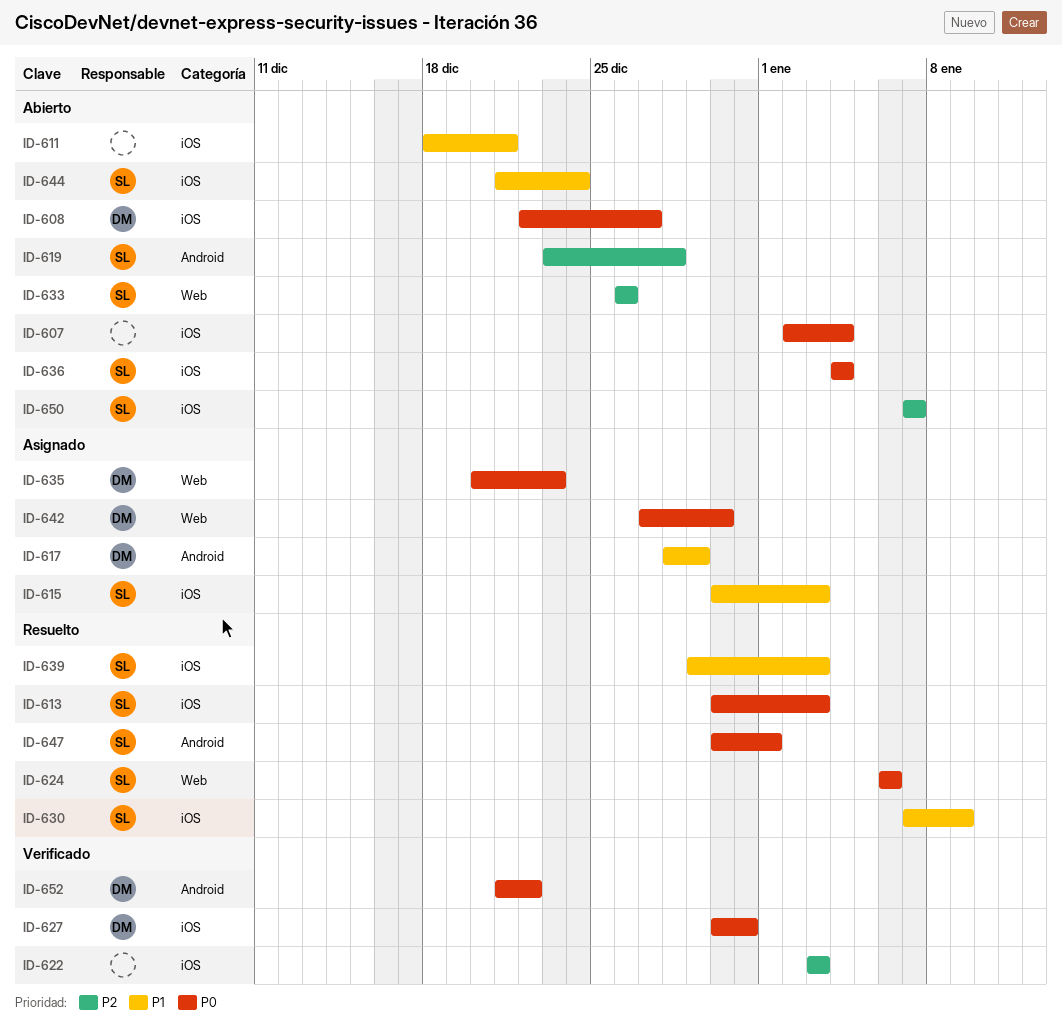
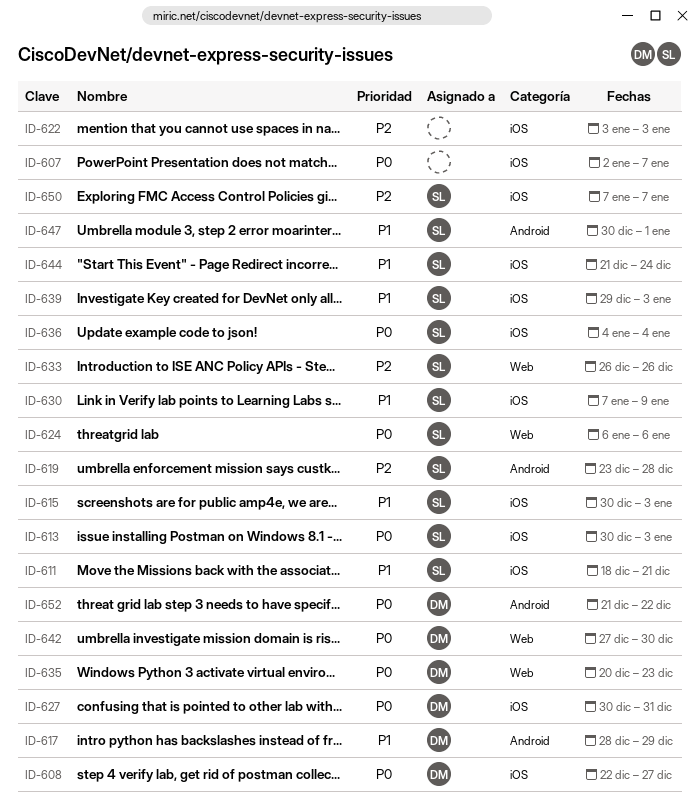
ID-607, due: Jan 4 -> Jan 7
ID-611, owner: none -> SL
ID-647, priority: P0 -> P1

